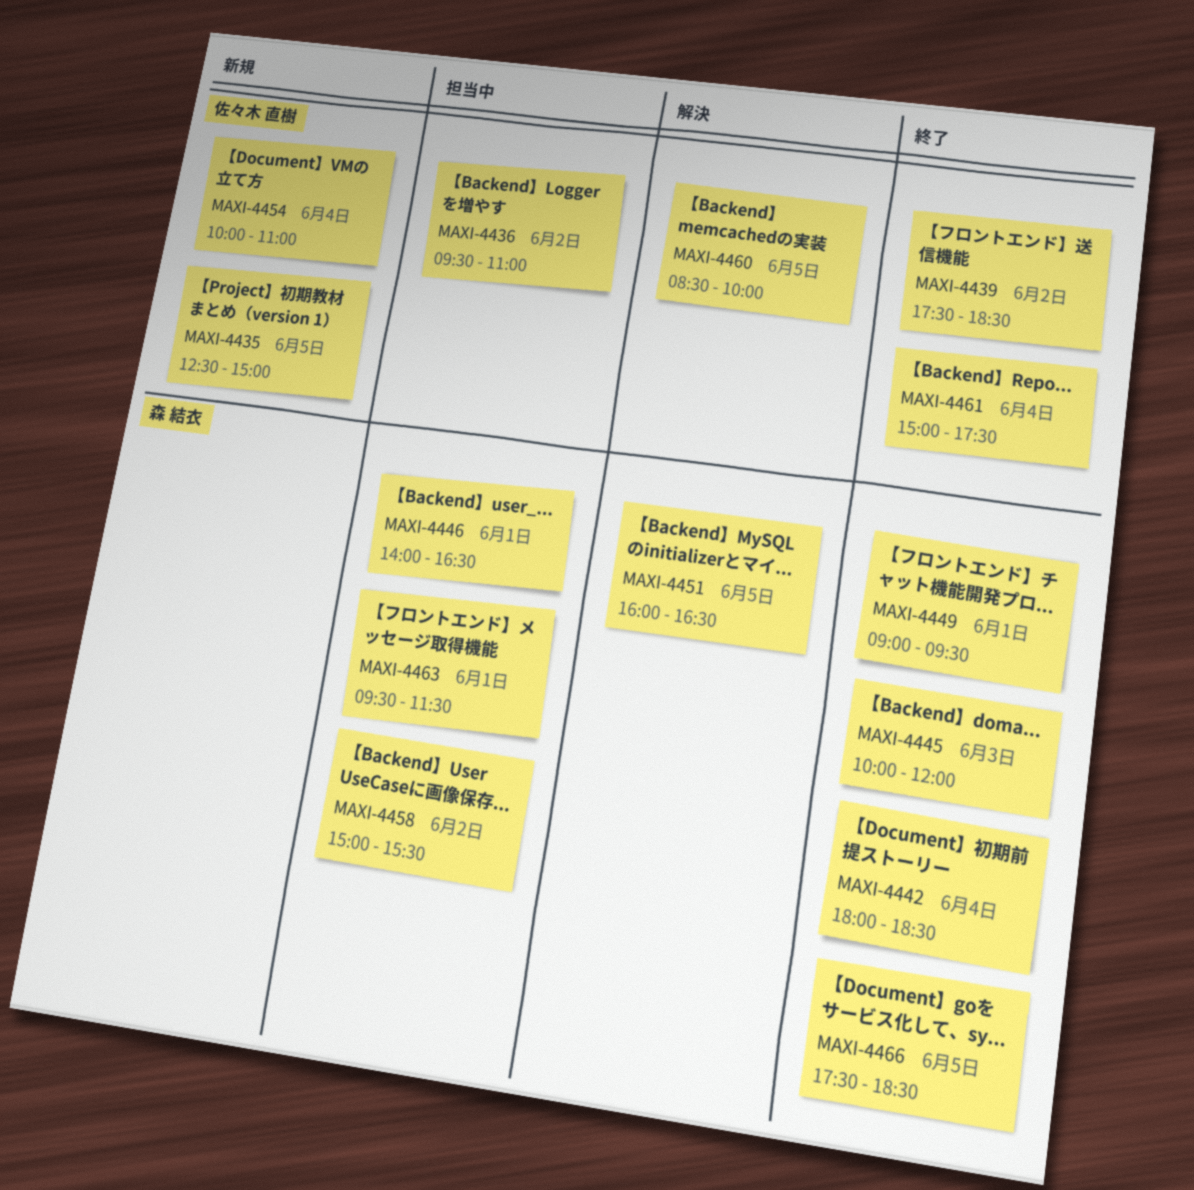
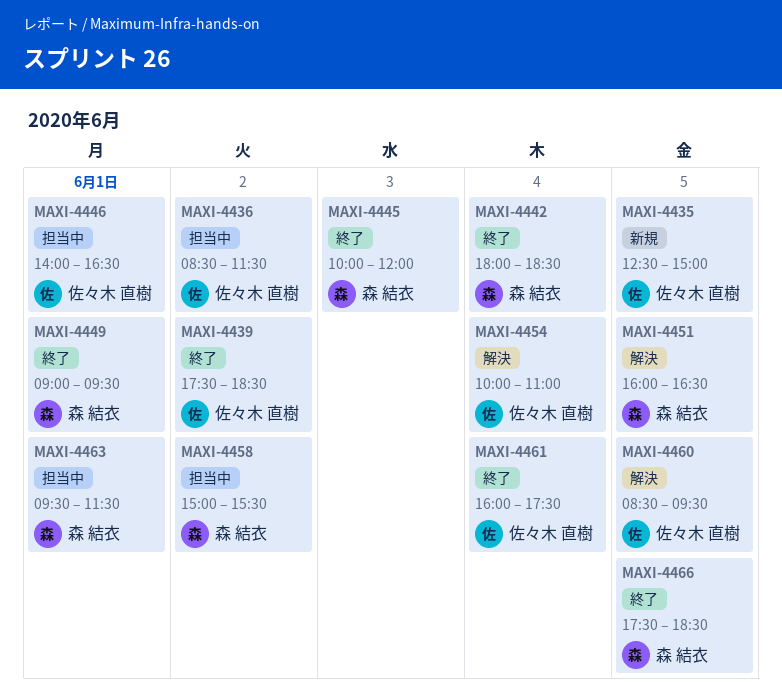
MAXI-4436, begins: 09:30 -> 08:30
MAXI-4436, ends: 11:00 -> 11:30
MAXI-4446, owner: 森 結衣 -> 佐々木 直樹
MAXI-4454, status: 新規 -> 解決
MAXI-4460, ends: 10:00 -> 09:30
MAXI-4461, begins: 15:00 -> 16:00

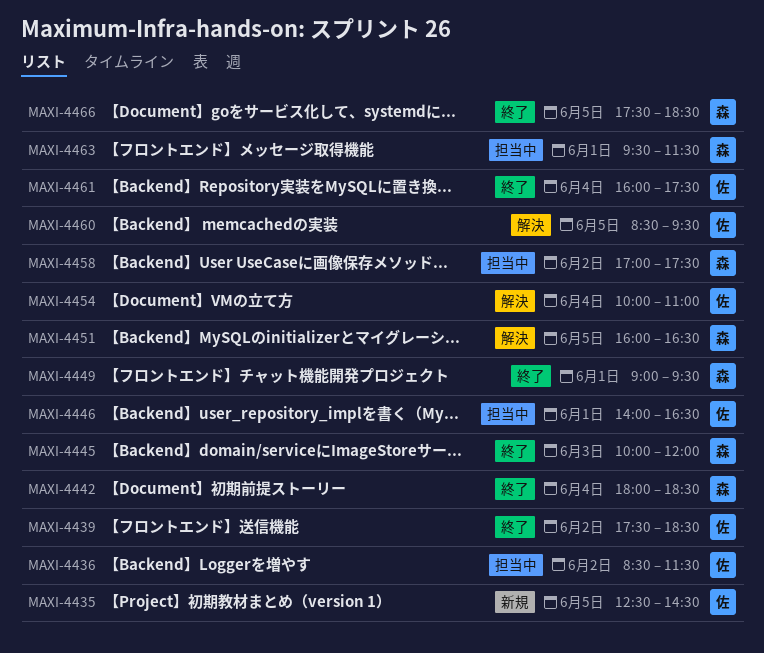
MAXI-4435, ends: 15:00 -> 14:30
MAXI-4458, begins: 15:00 -> 17:00
MAXI-4458, ends: 15:30 -> 17:30

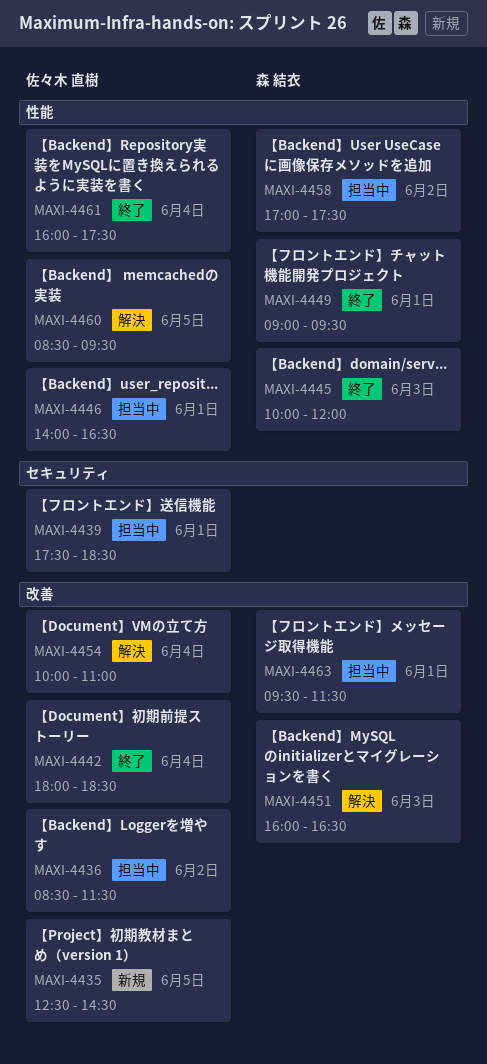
MAXI-4439, status: 終了 -> 担当中
MAXI-4439, day: Jun 2 -> Jun 1
MAXI-4442, owner: 森 結衣 -> 佐々木 直樹
MAXI-4451, day: Jun 5 -> Jun 3
MAXI-4466: present -> none

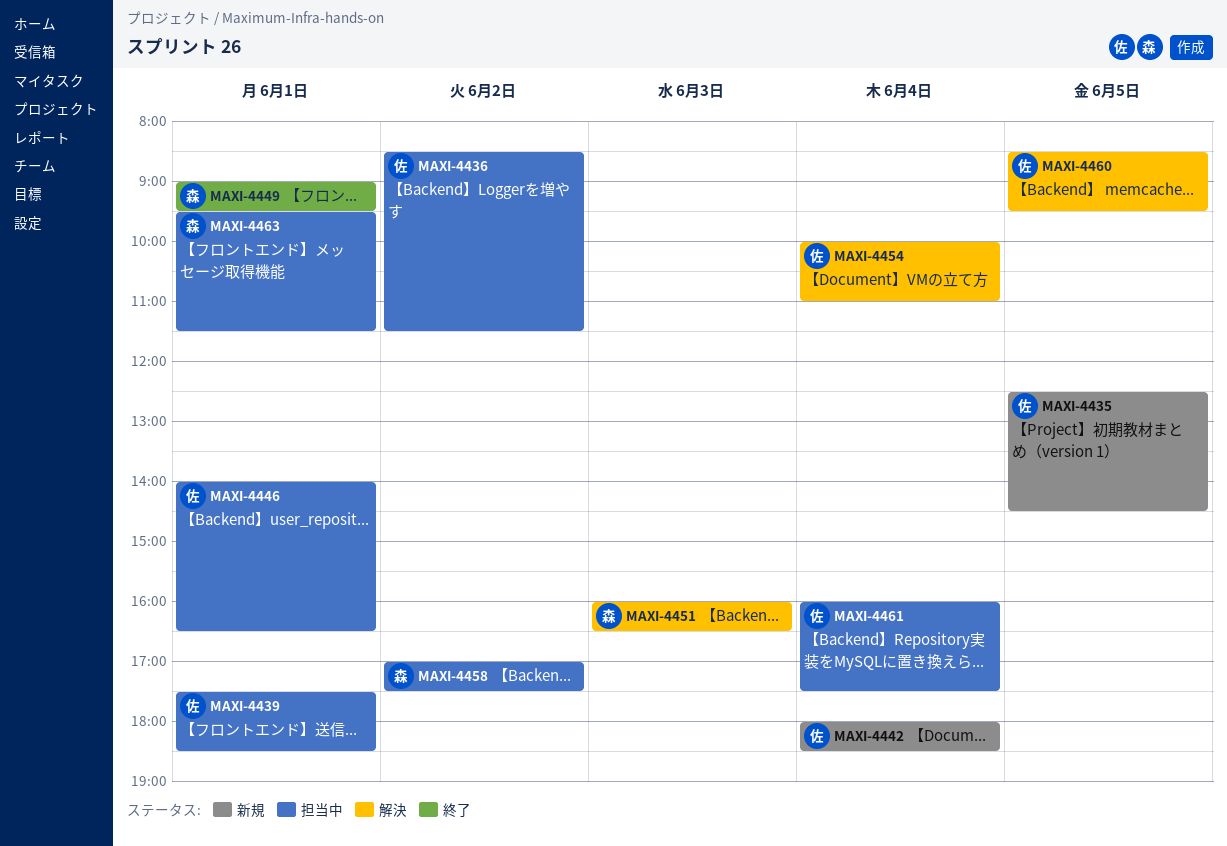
MAXI-4442, status: 終了 -> 新規
MAXI-4445: present -> none
MAXI-4461, status: 終了 -> 担当中

